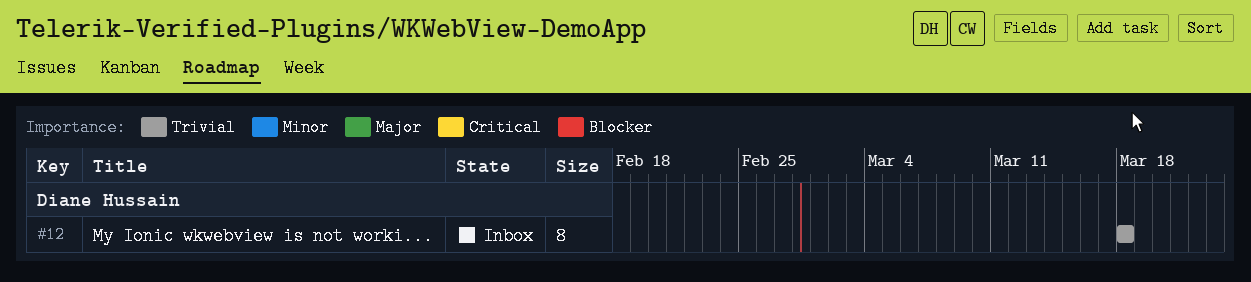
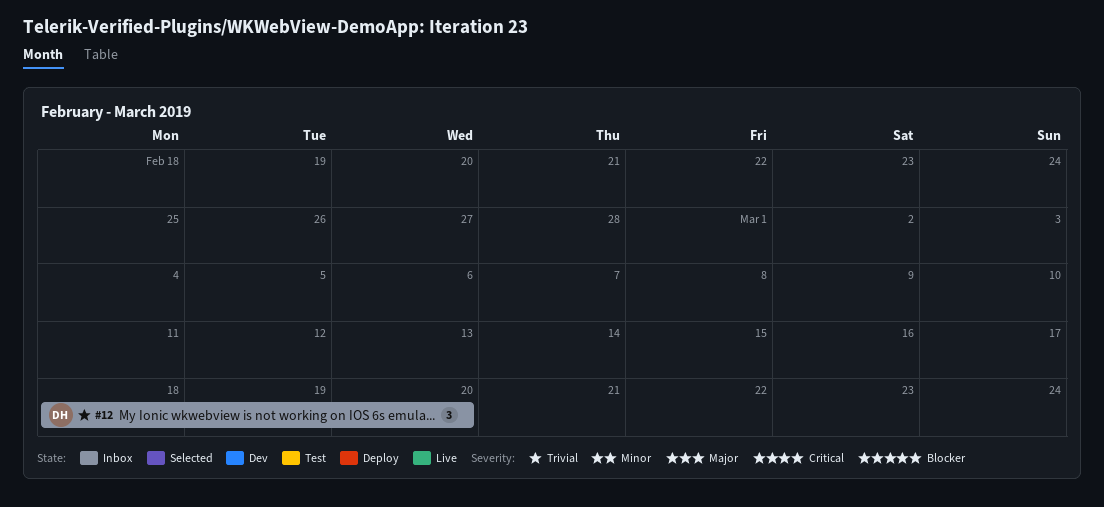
#12, estimate: 8 -> 3
#12, due: Mar 18 -> Mar 20

